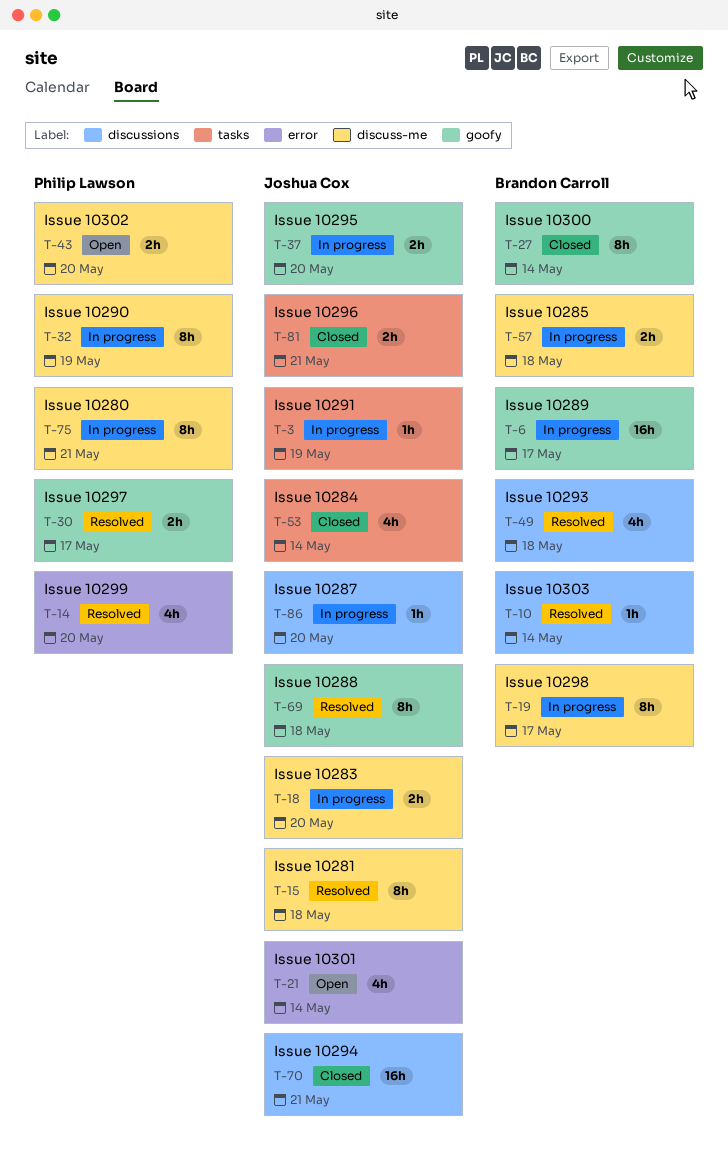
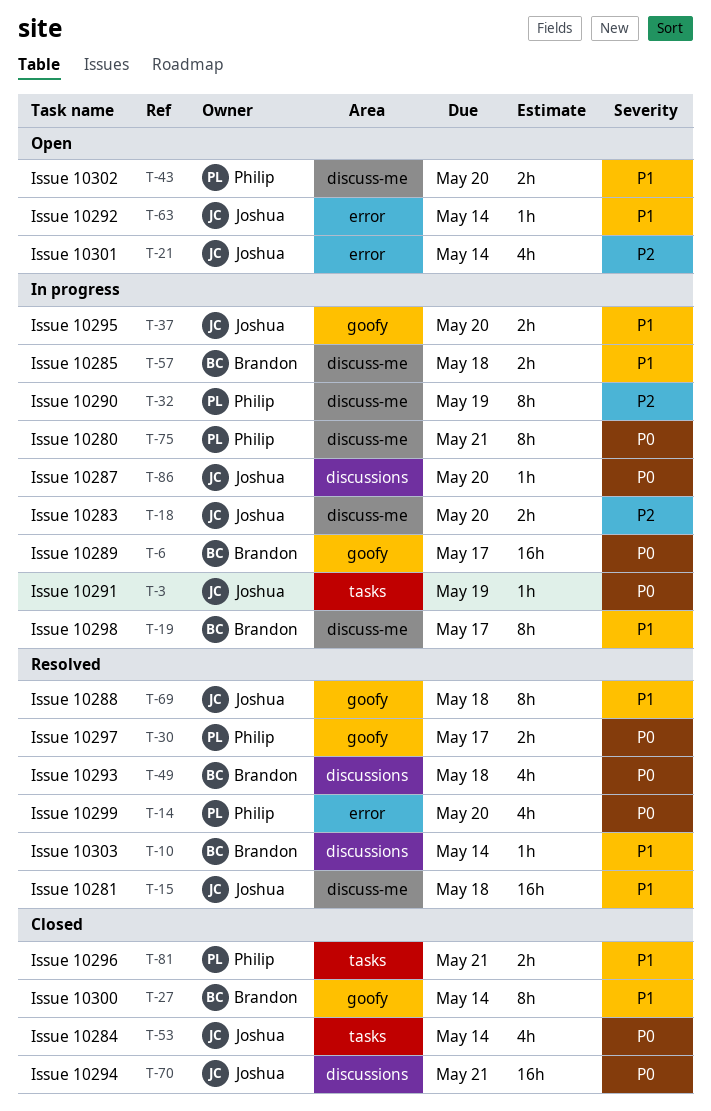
T-15, estimate: 8h -> 16h
T-63: none -> present
T-81, owner: Joshua Cox -> Philip Lawson

